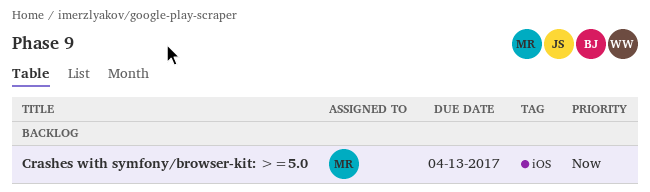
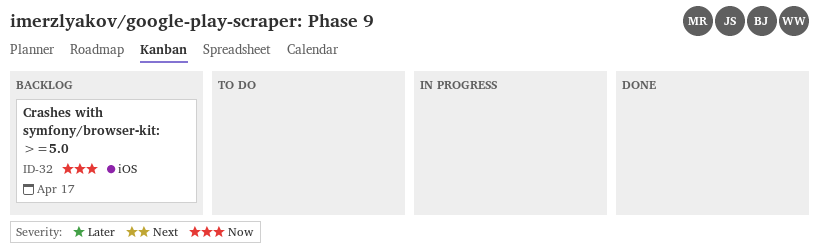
Crashes with symfony/browser-kit: >=5.0, due: Apr 13 -> Apr 17

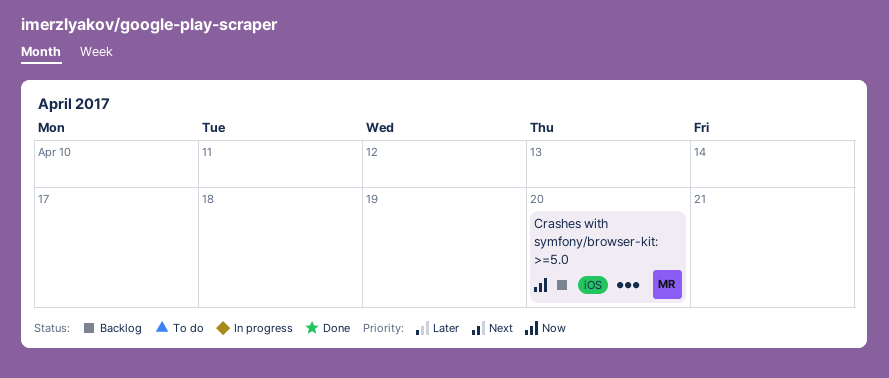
Crashes with symfony/browser-kit: >=5.0, due: Apr 17 -> Apr 20

